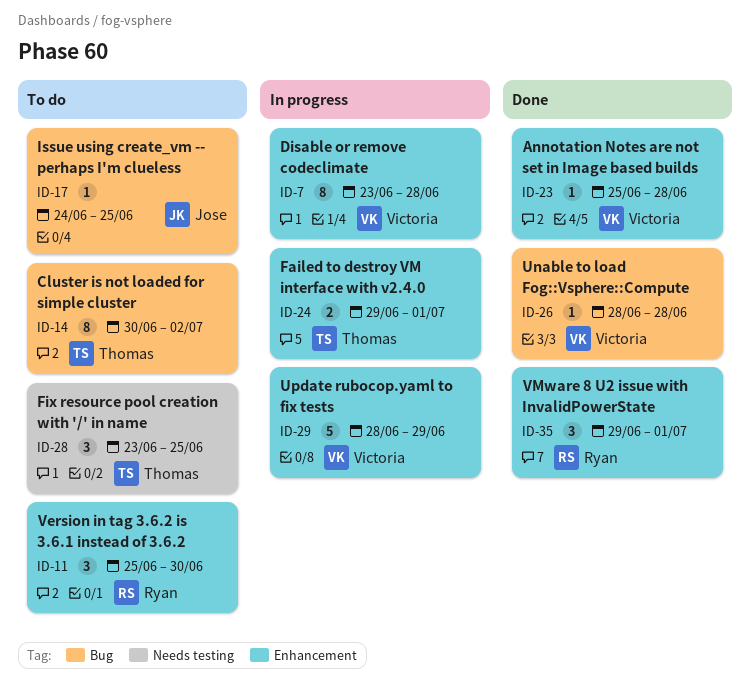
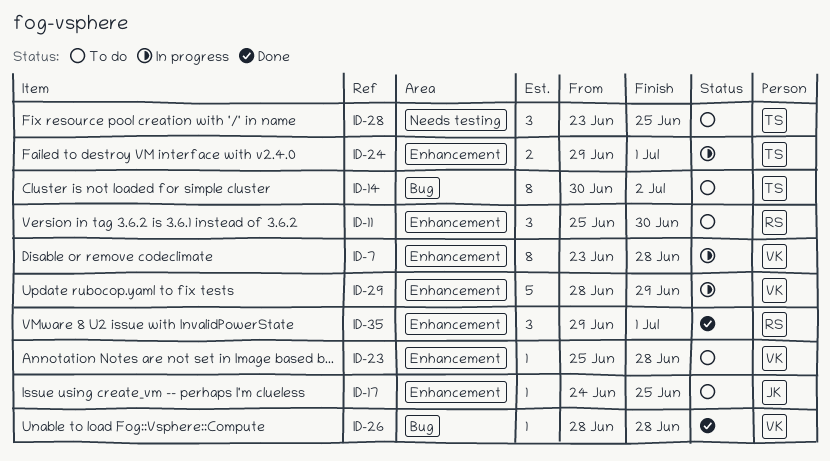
ID-17, label: Bug -> Enhancement
ID-23, status: Done -> To do

